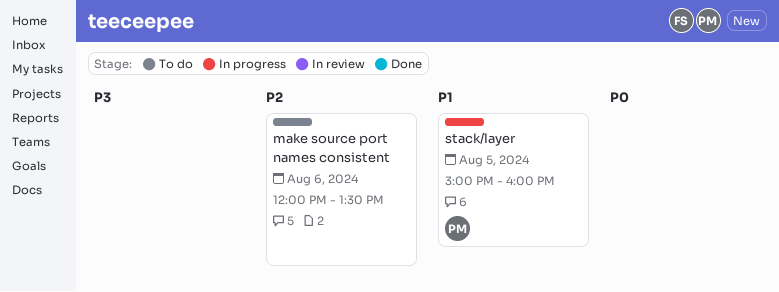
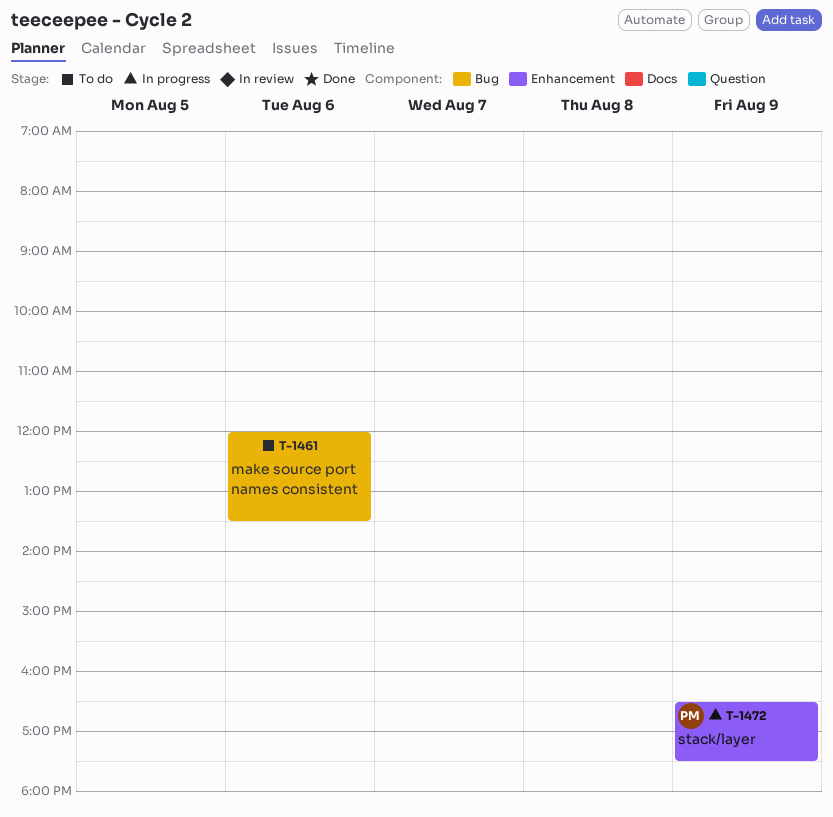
stack/layer, day: Aug 5 -> Aug 9
stack/layer, begins: 15:00 -> 16:30
stack/layer, ends: 16:00 -> 17:30

